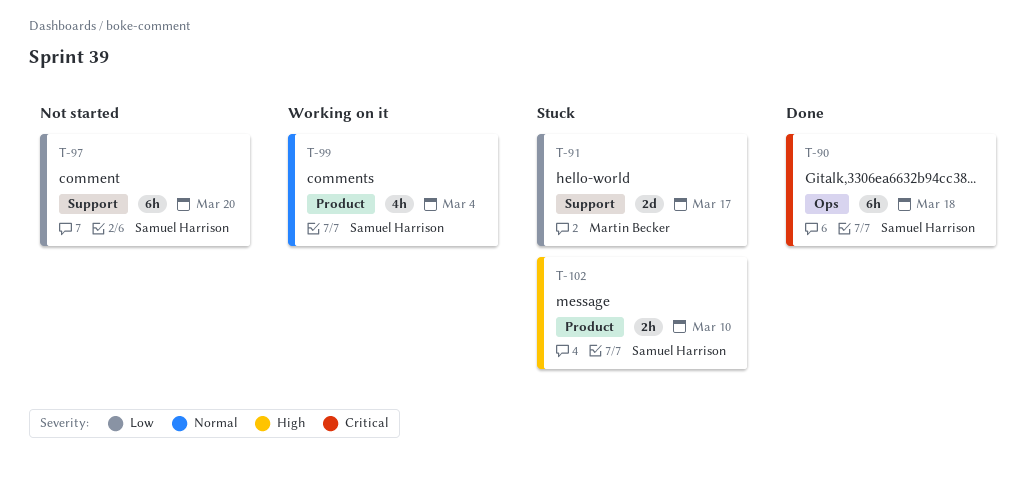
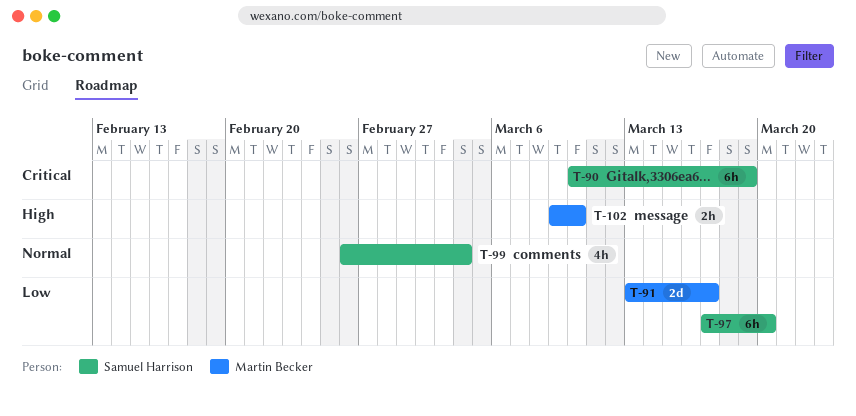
T-90, due: Mar 18 -> Mar 19
T-102, owner: Samuel Harrison -> Martin Becker

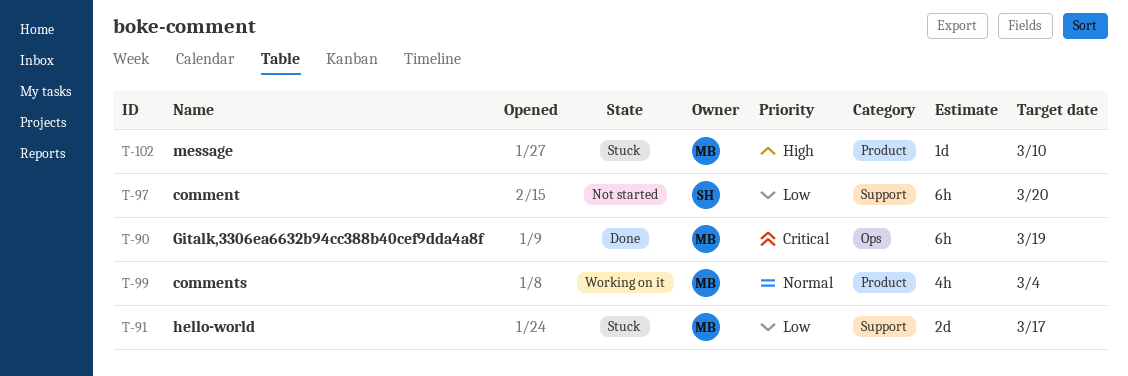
T-90, owner: Samuel Harrison -> Martin Becker
T-99, owner: Samuel Harrison -> Martin Becker
T-102, estimate: 2h -> 1d

